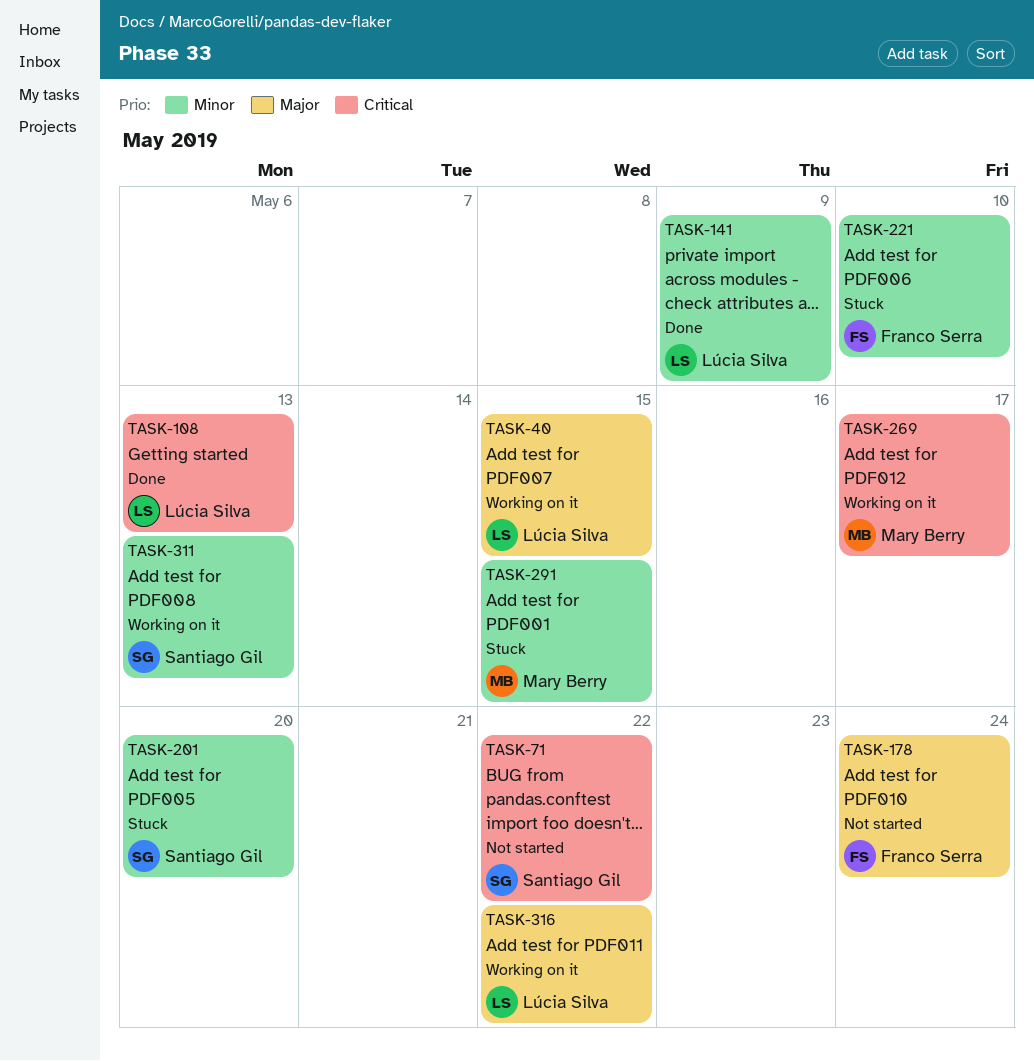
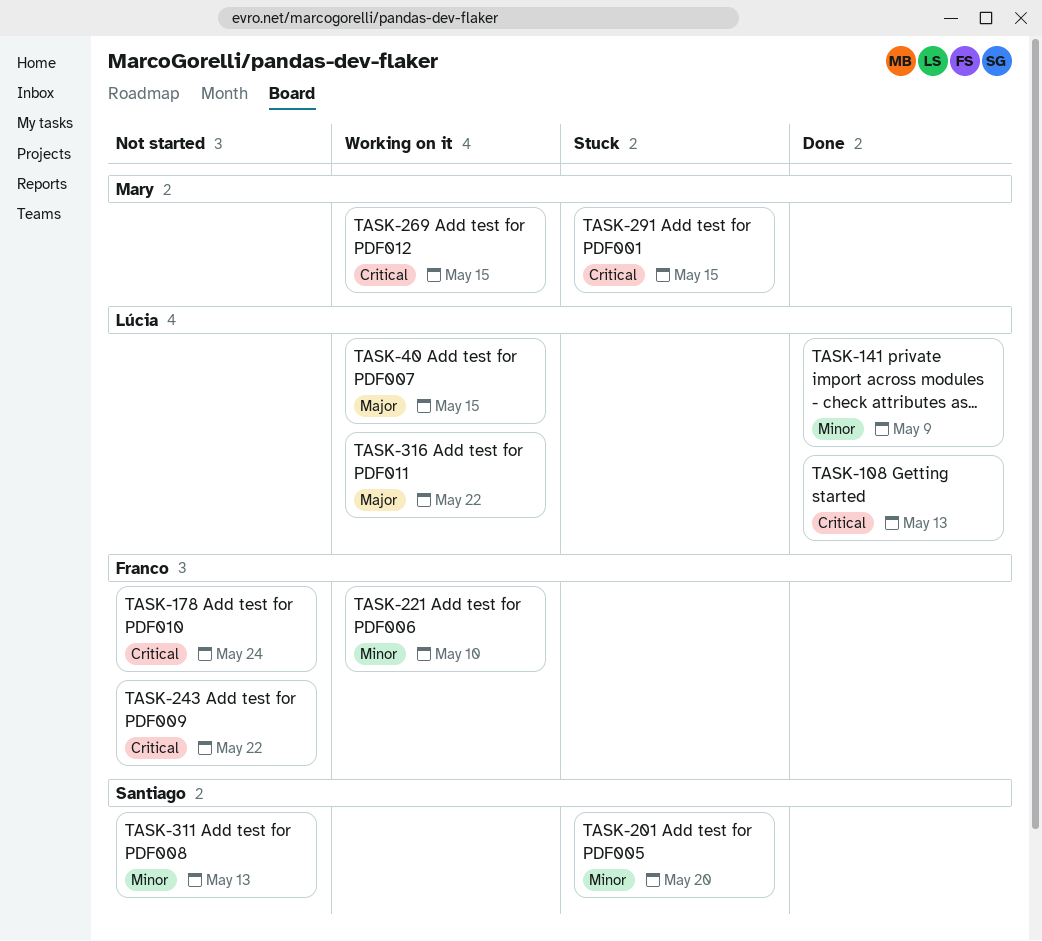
TASK-71: present -> none
TASK-178, priority: Major -> Critical
TASK-221, status: Stuck -> Working on it
TASK-243: none -> present
TASK-269, due: May 17 -> May 15
TASK-291, priority: Minor -> Critical
TASK-311, status: Working on it -> Not started

